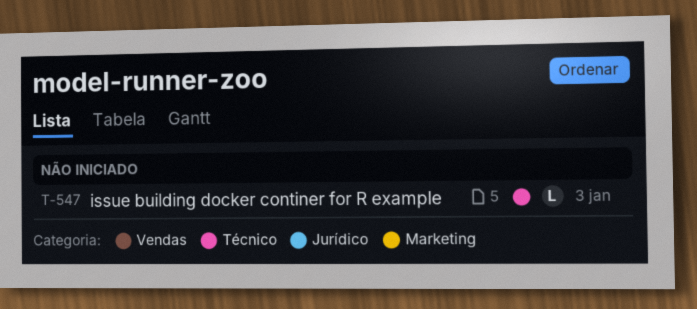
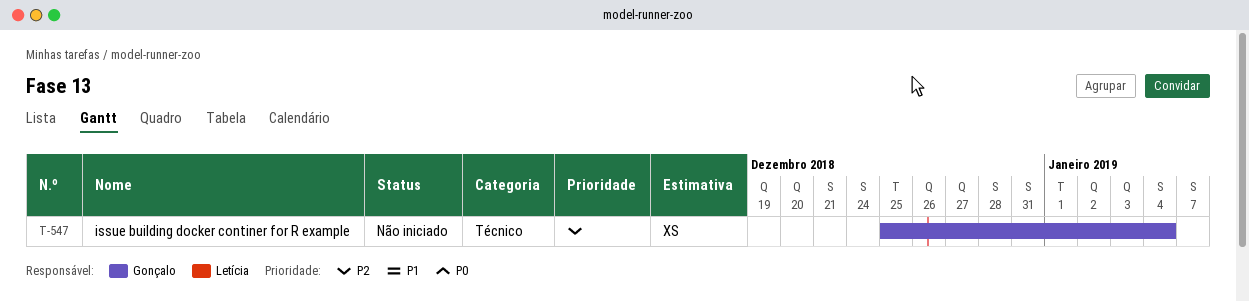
T-547, estimate: L -> XS
T-547, due: Jan 3 -> Jan 4

